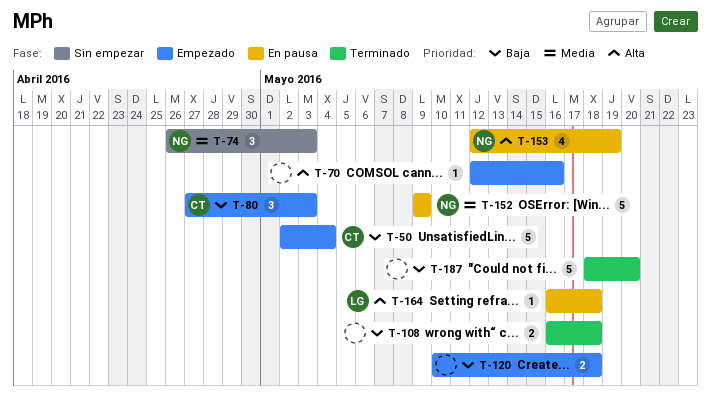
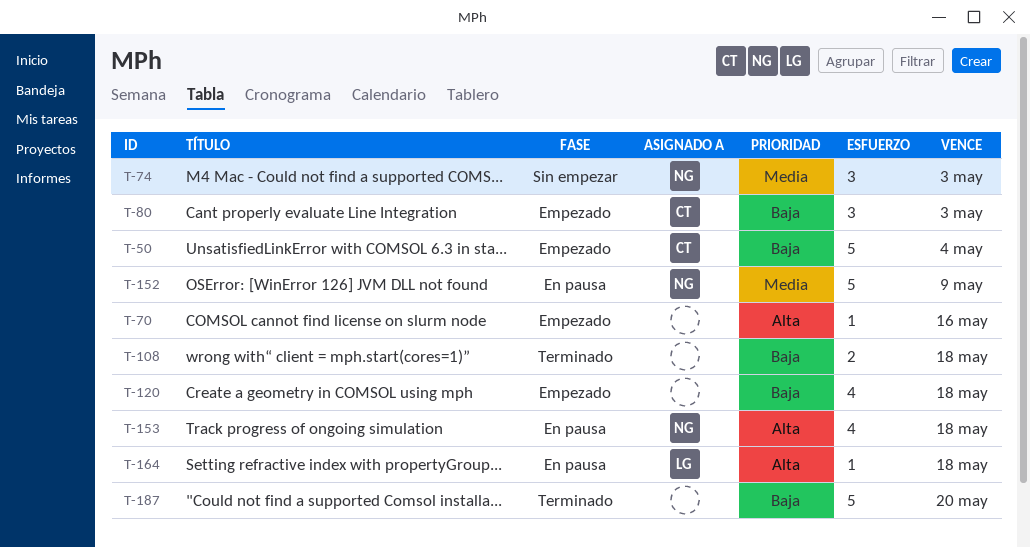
T-120, estimate: 2 -> 4
T-153, due: May 19 -> May 18

